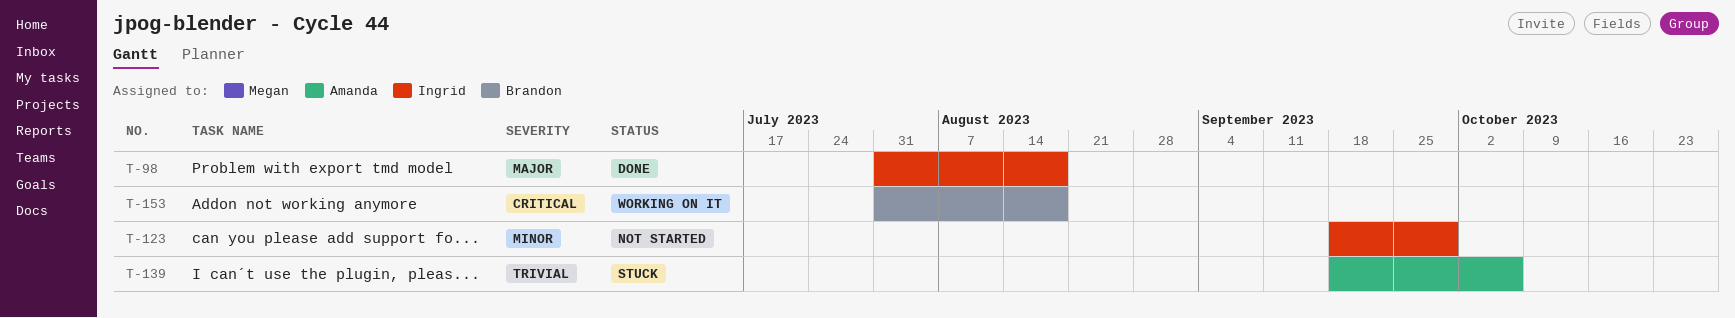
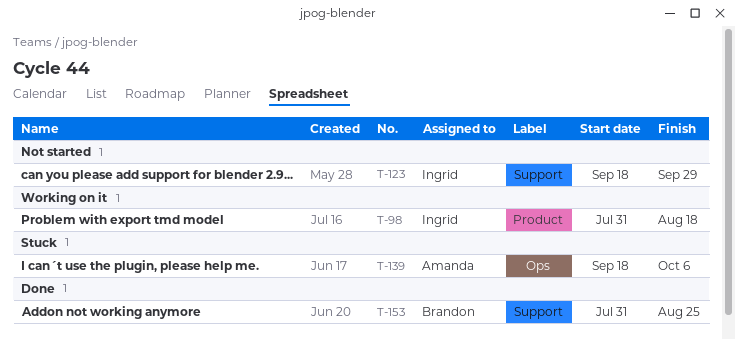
T-98, status: Done -> Working on it
T-153, status: Working on it -> Done
T-153, due: Aug 18 -> Aug 25

